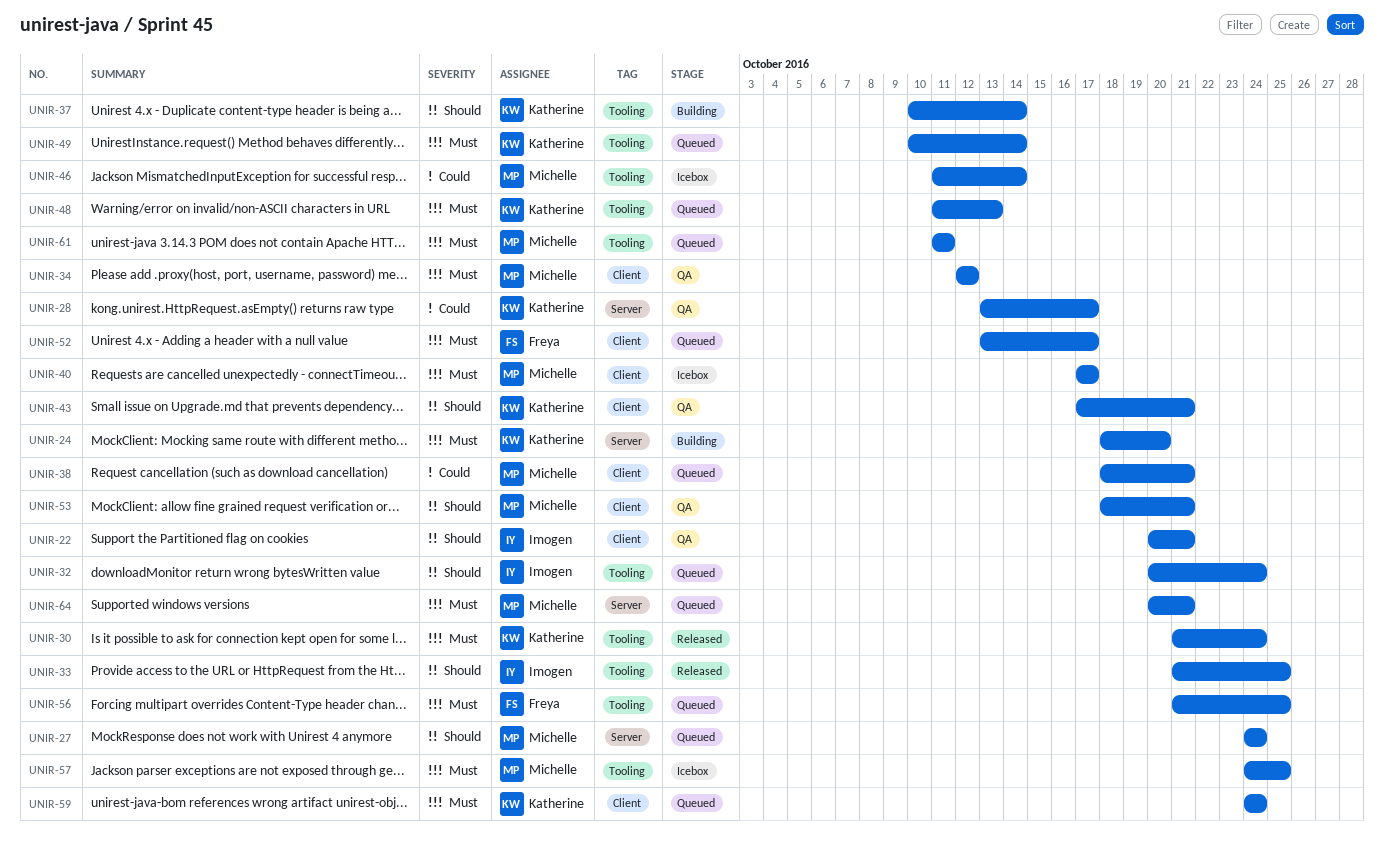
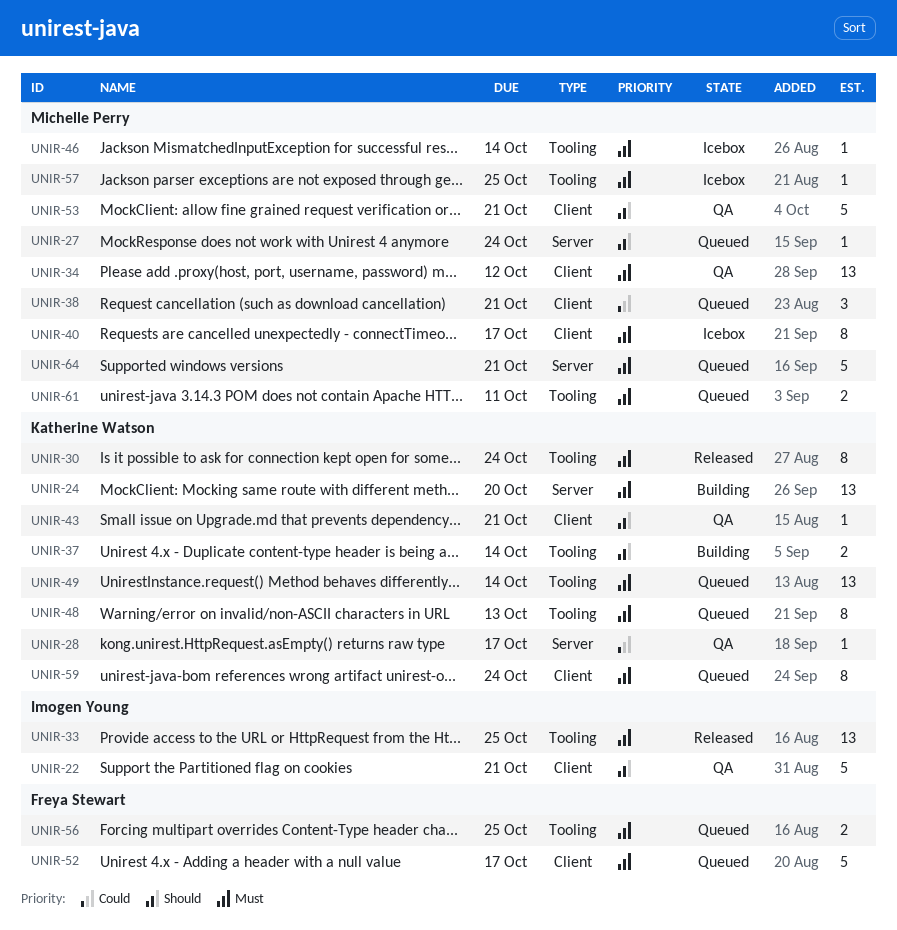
UNIR-32: present -> none
UNIR-33, priority: Should -> Must
UNIR-46, priority: Could -> Must

